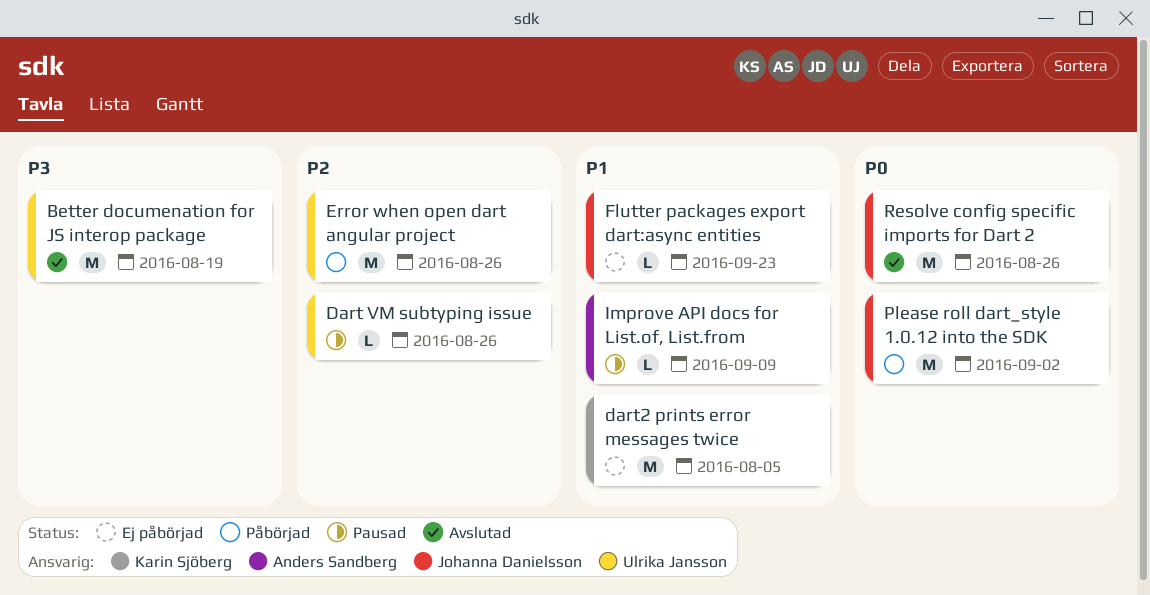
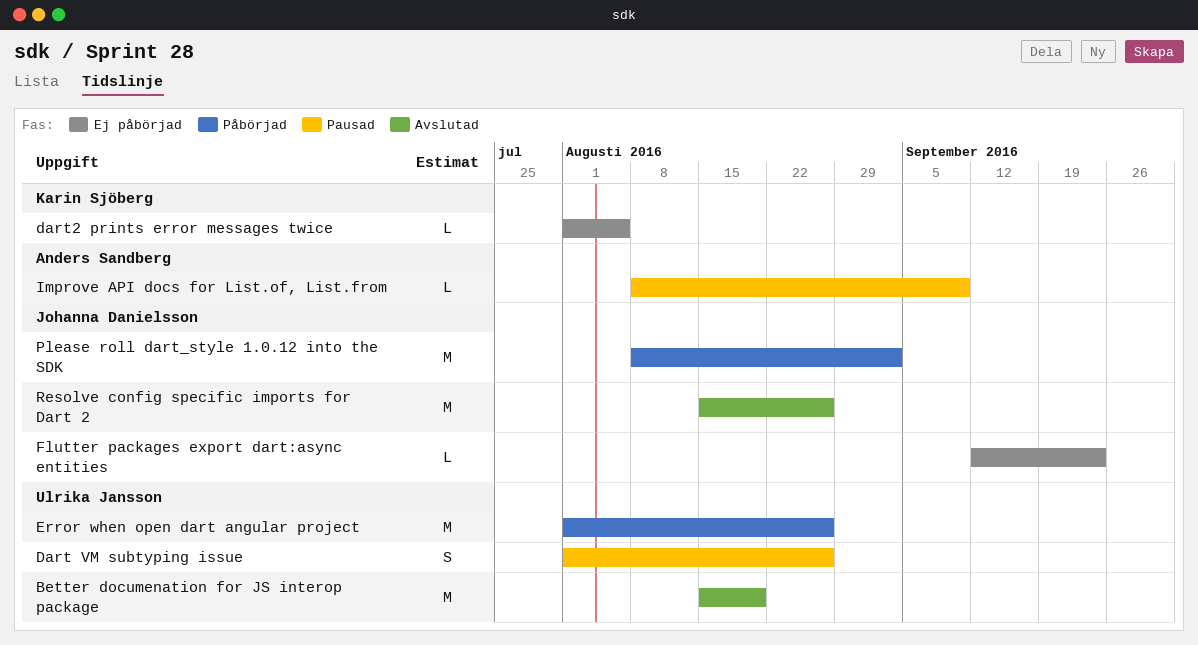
Dart VM subtyping issue, estimate: L -> S
dart2 prints error messages twice, estimate: M -> L

